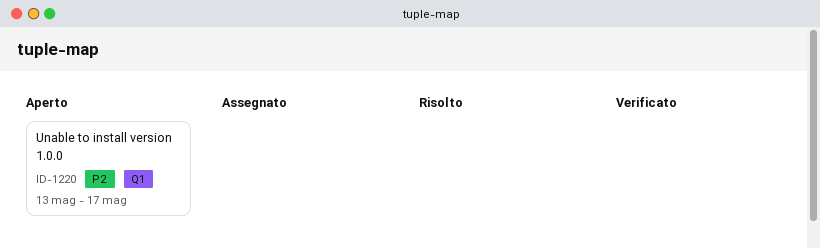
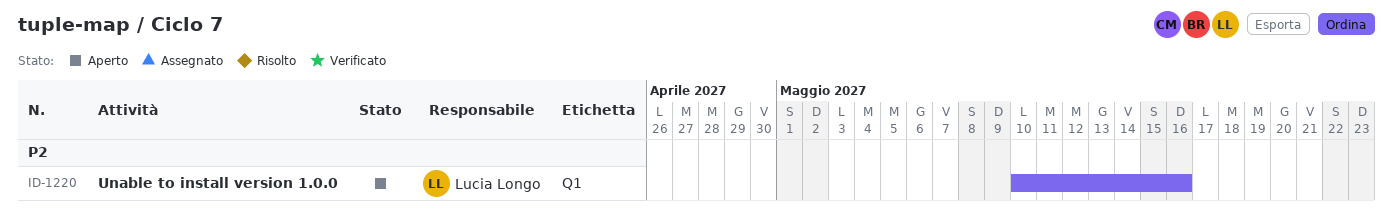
ID-1220, start: May 13 -> May 10
ID-1220, due: May 17 -> May 16

